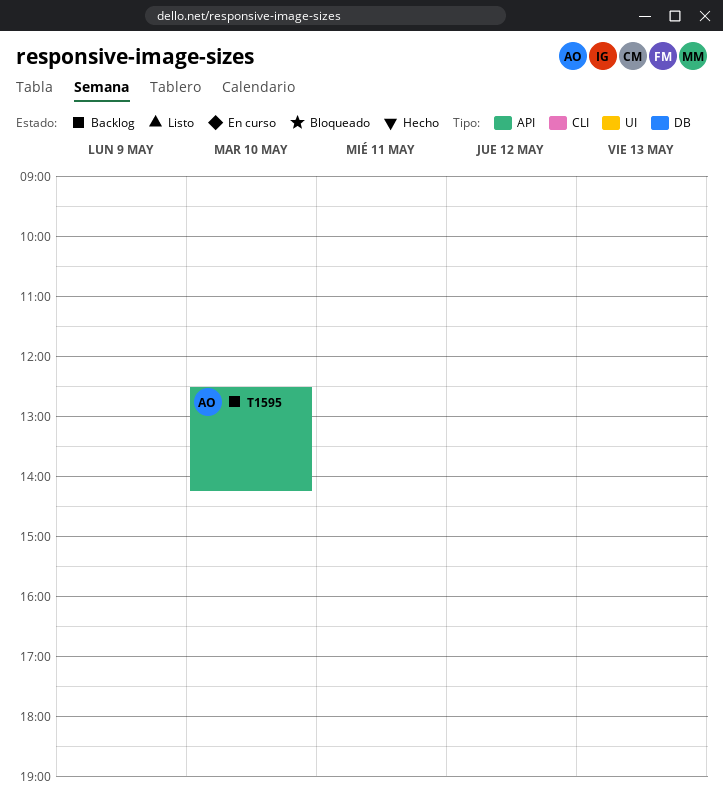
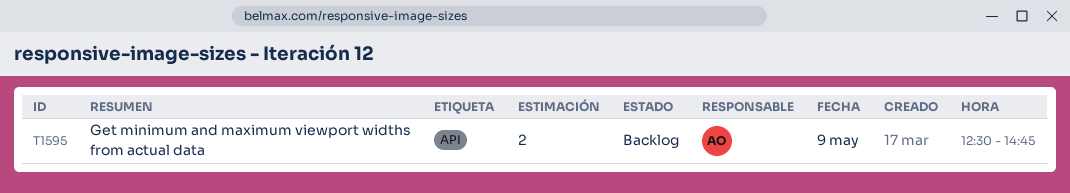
T1595, day: May 10 -> May 9
T1595, ends: 14:15 -> 14:45

